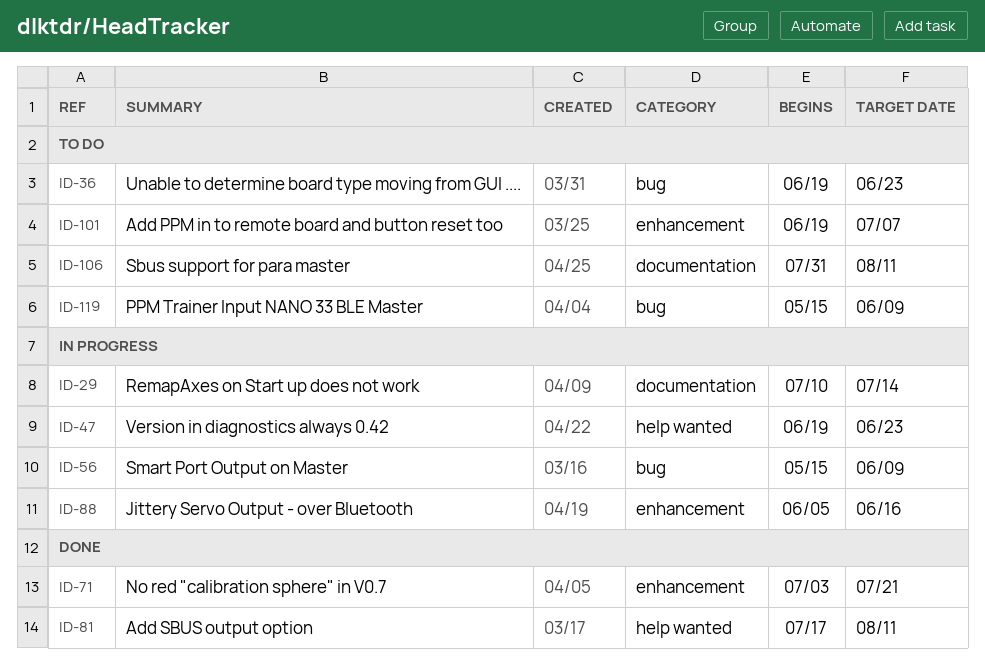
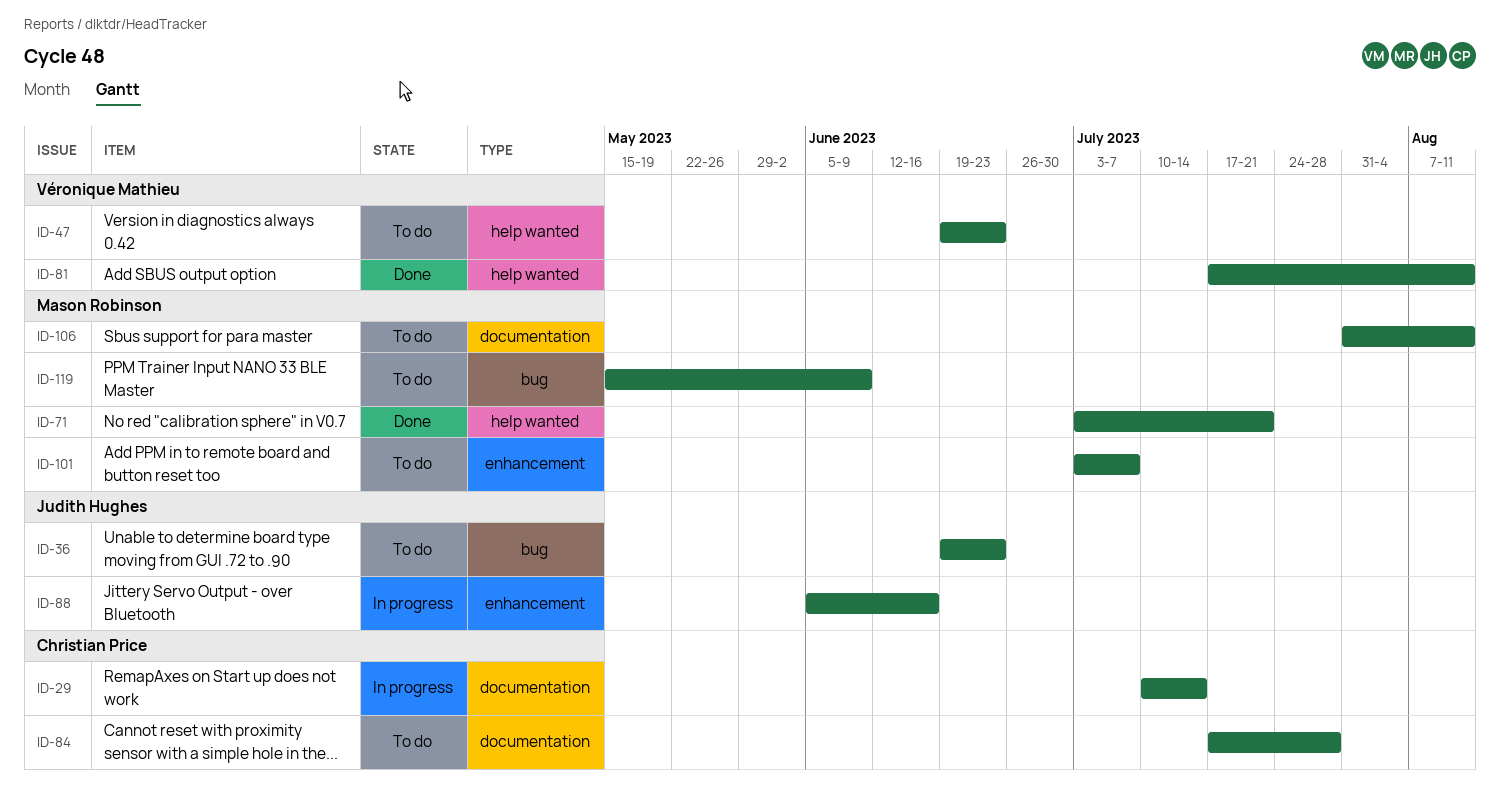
ID-47, status: In progress -> To do
ID-56: present -> none
ID-71, label: enhancement -> help wanted
ID-84: none -> present
ID-101, start: Jun 19 -> Jul 3

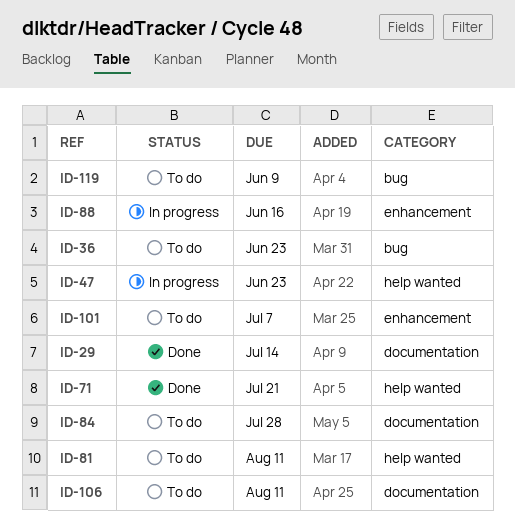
ID-29, status: In progress -> Done
ID-47, status: To do -> In progress
ID-81, status: Done -> To do

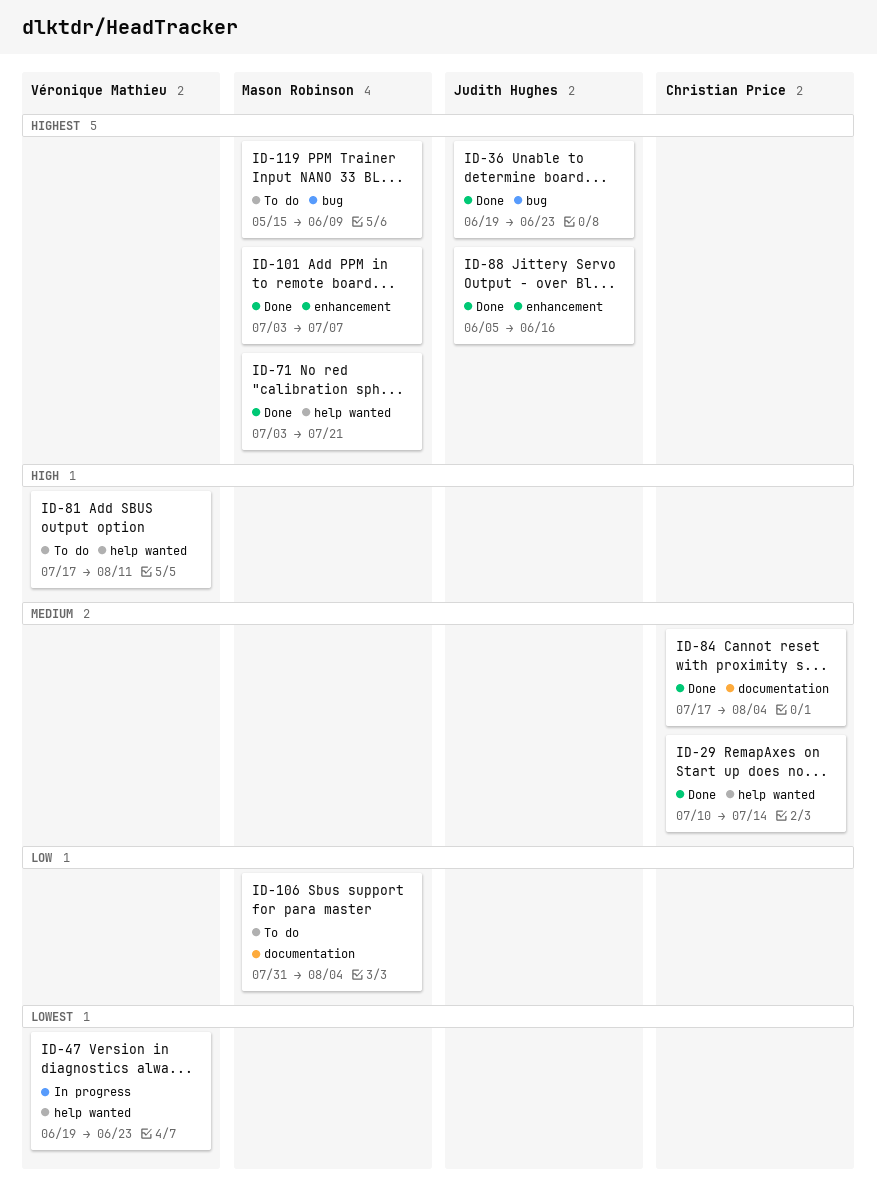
ID-29, label: documentation -> help wanted
ID-36, status: To do -> Done
ID-84, status: To do -> Done
ID-84, due: Jul 28 -> Aug 4
ID-88, status: In progress -> Done
ID-101, status: To do -> Done
ID-106, due: Aug 11 -> Aug 4

